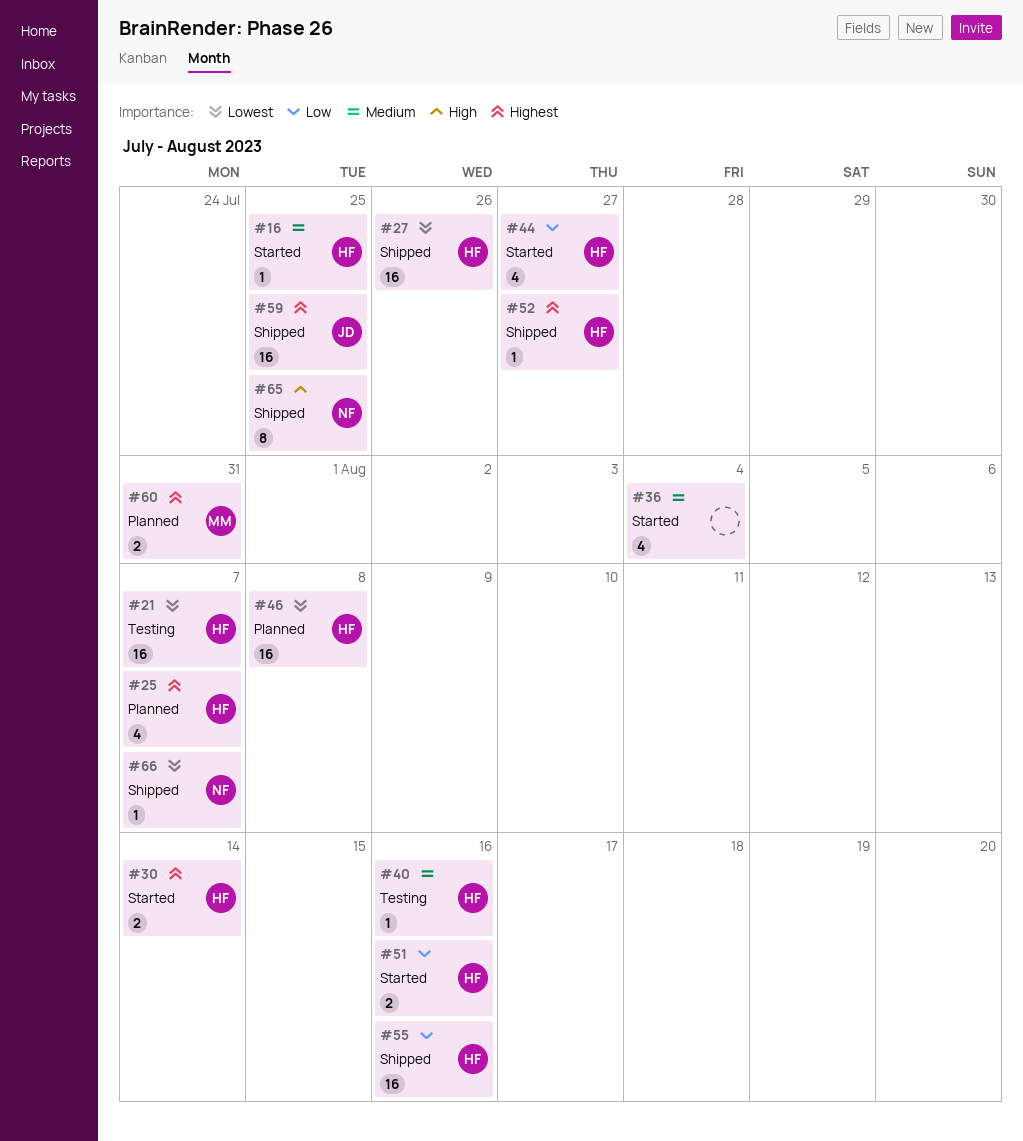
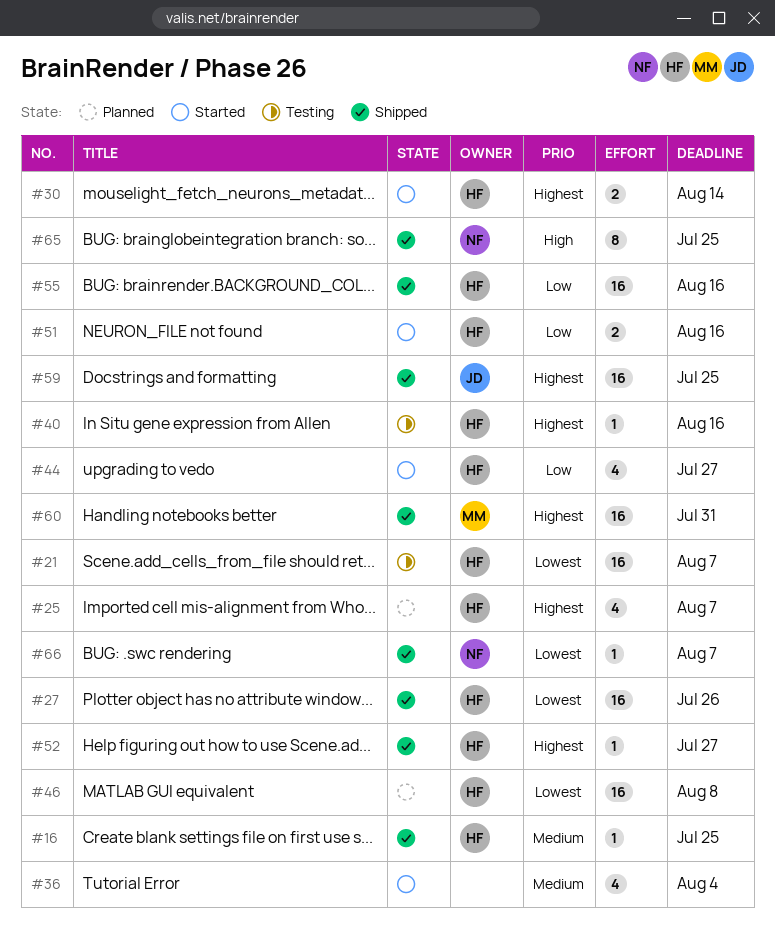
#16, status: Started -> Shipped
#40, priority: Medium -> Highest
#60, status: Planned -> Shipped
#60, estimate: 2 -> 16

